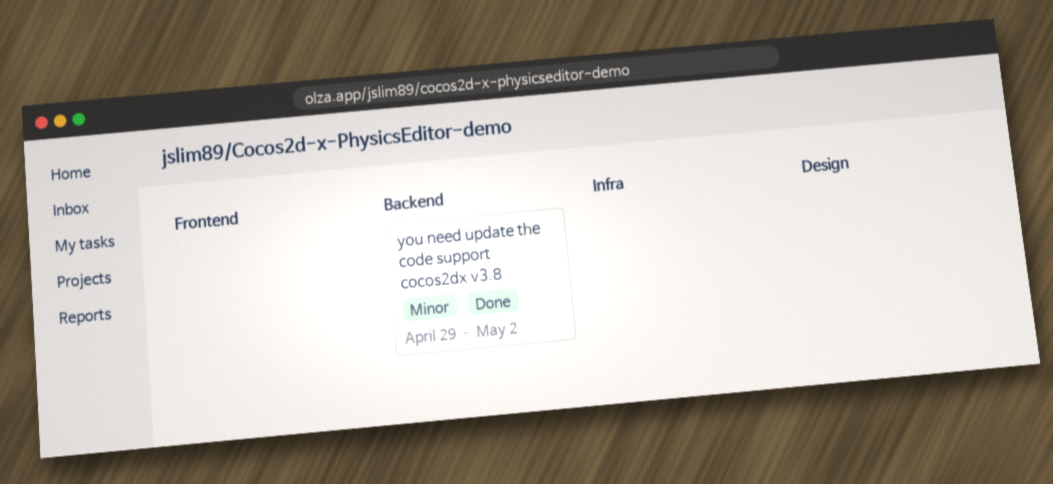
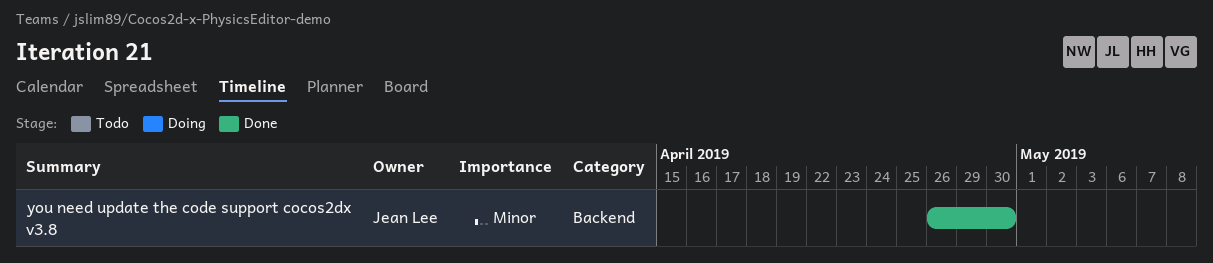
you need update the code support cocos2dx v3.8, start: Apr 29 -> Apr 26
you need update the code support cocos2dx v3.8, due: May 2 -> Apr 30

